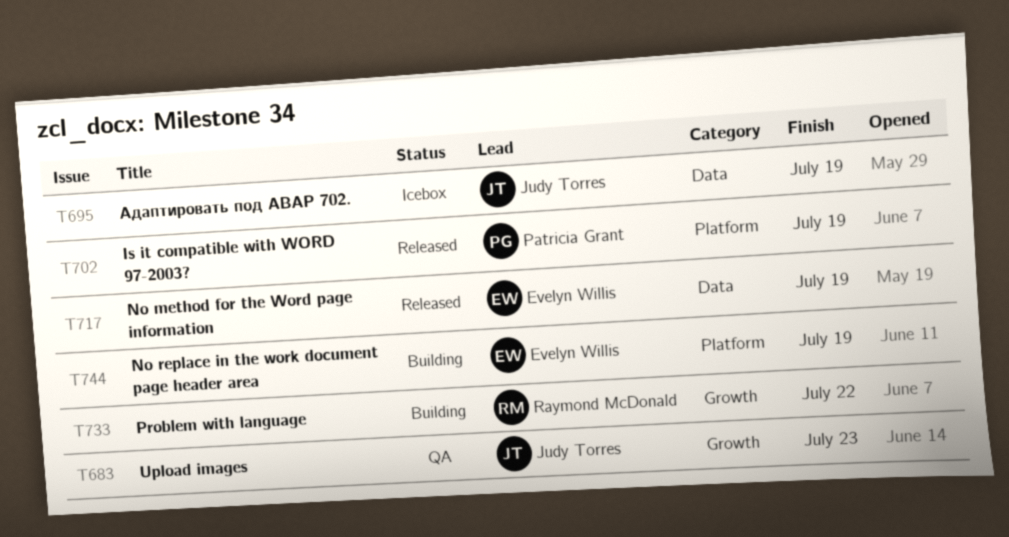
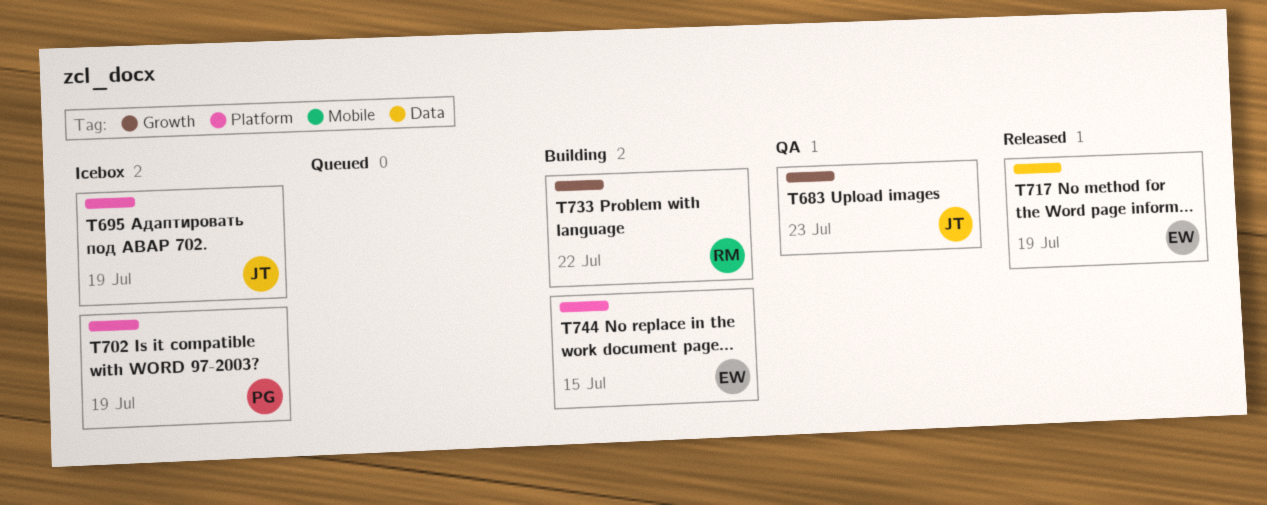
T695, label: Data -> Platform
T702, status: Released -> Icebox
T744, due: Jul 19 -> Jul 15

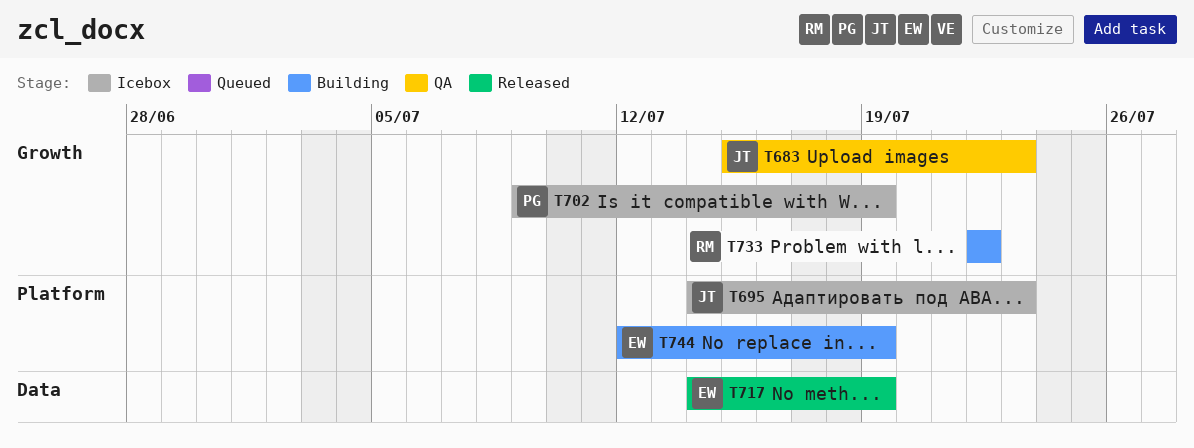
T695, due: Jul 19 -> Jul 23
T702, label: Platform -> Growth
T744, due: Jul 15 -> Jul 19

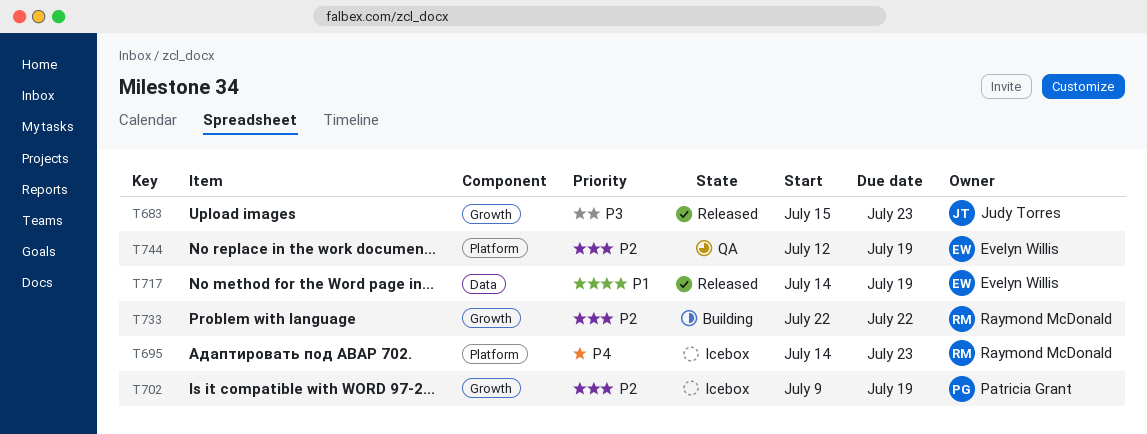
T683, status: QA -> Released
T695, owner: Judy Torres -> Raymond McDonald
T744, status: Building -> QA

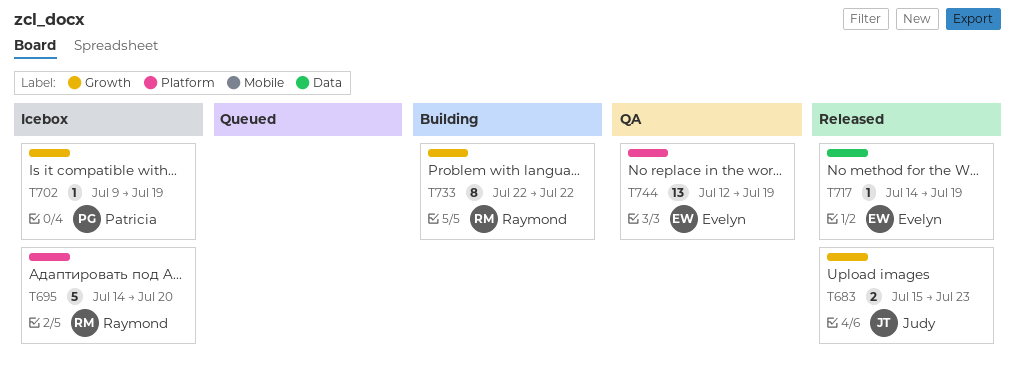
T695, due: Jul 23 -> Jul 20

